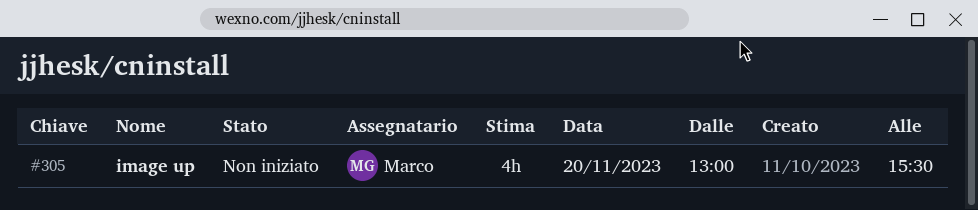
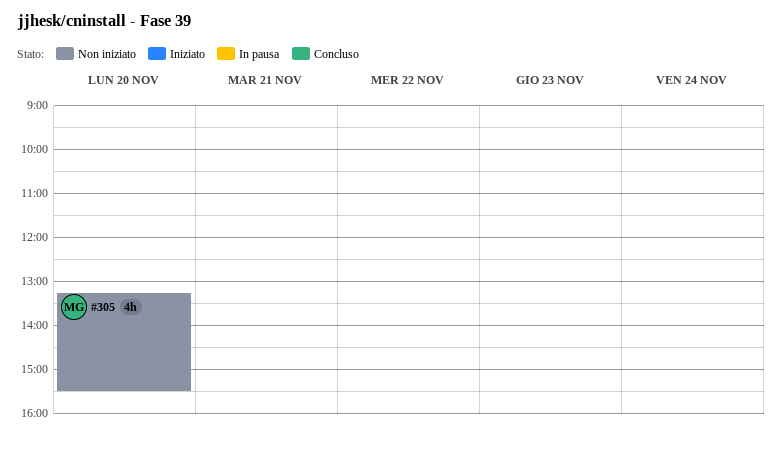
#305, begins: 13:00 -> 13:15

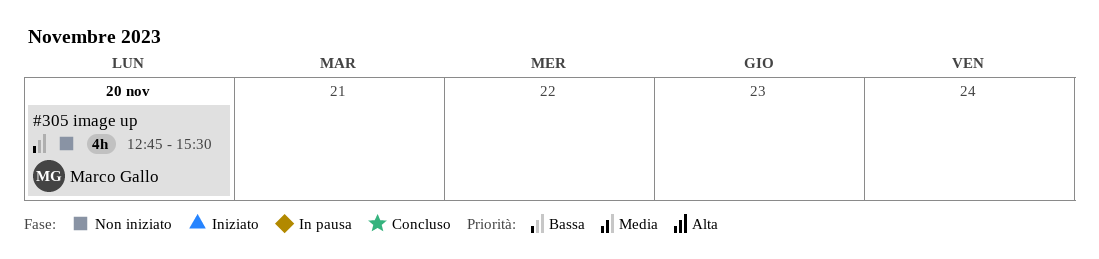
#305, begins: 13:15 -> 12:45

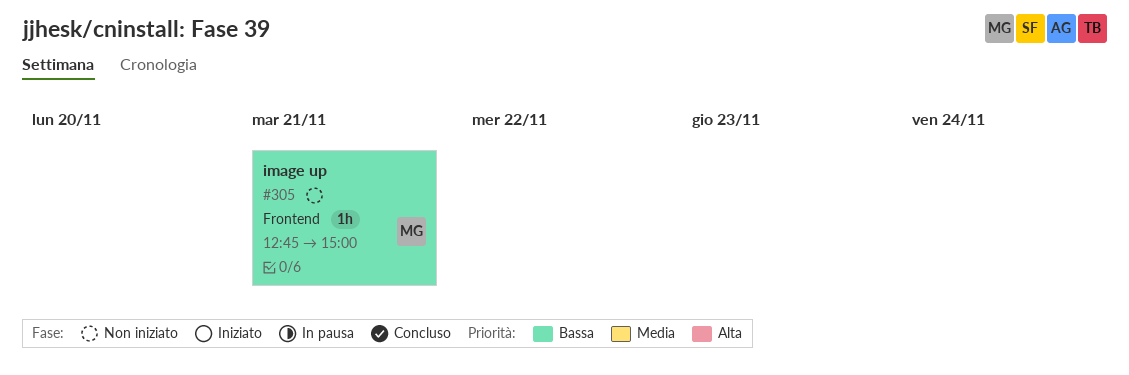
#305, estimate: 4h -> 1h
#305, day: Nov 20 -> Nov 21
#305, ends: 15:30 -> 15:00

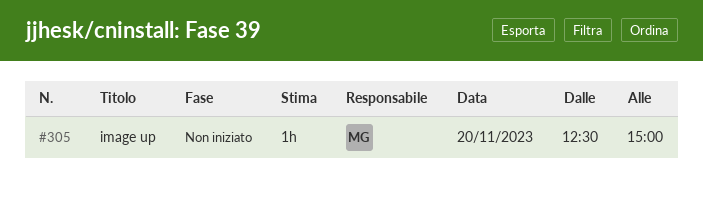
#305, day: Nov 21 -> Nov 20
#305, begins: 12:45 -> 12:30

